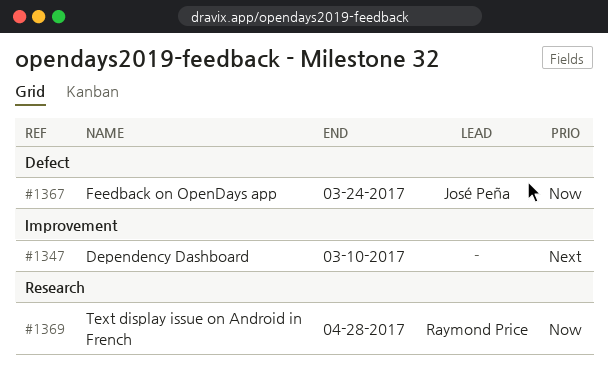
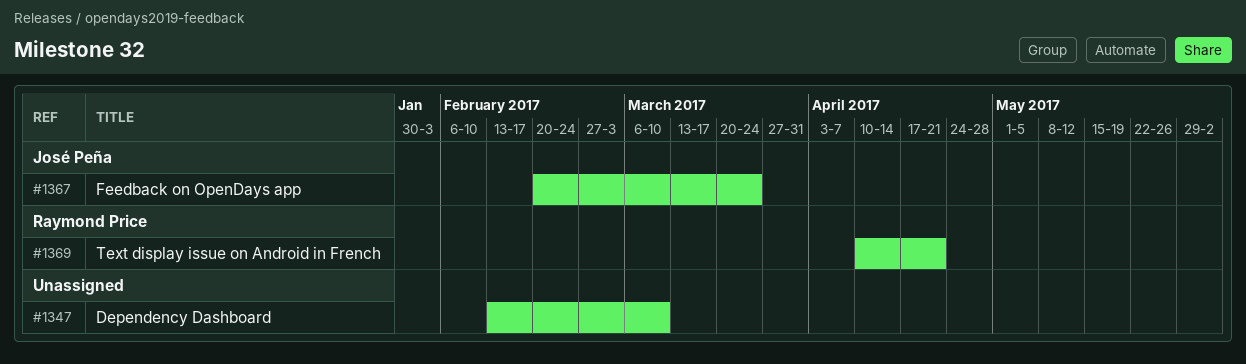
#1369, due: Apr 28 -> Apr 21

